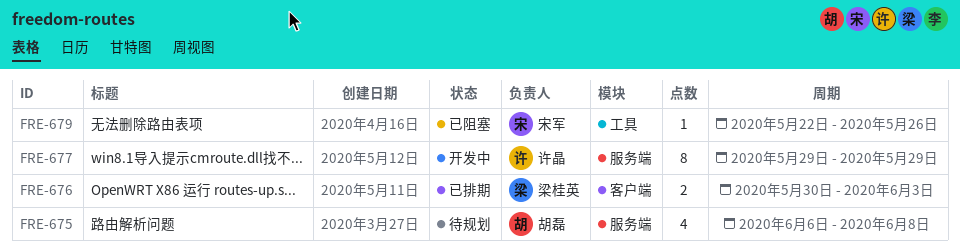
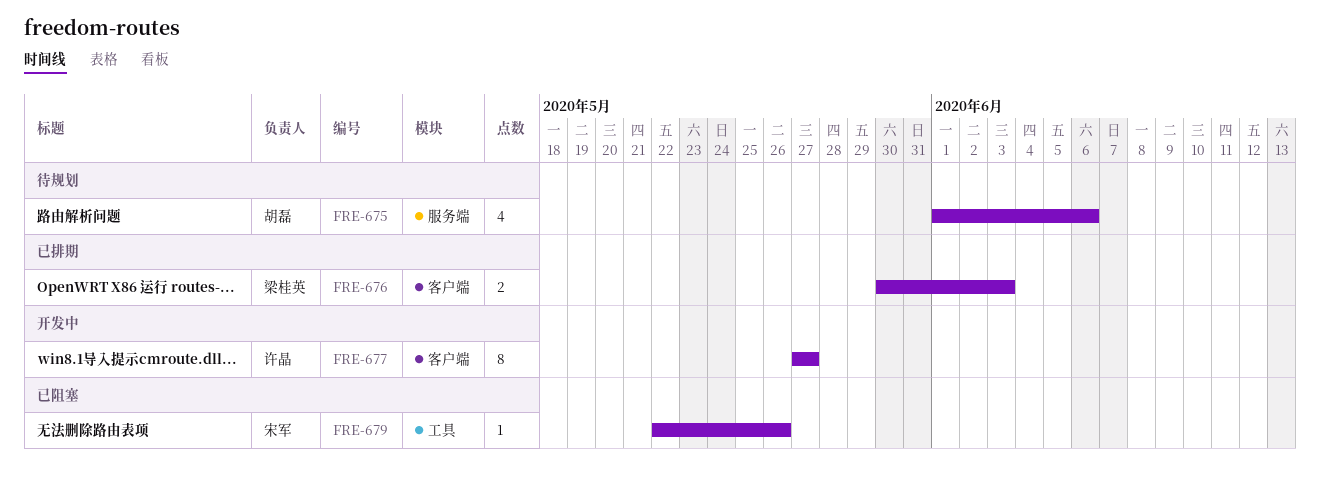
FRE-675, start: Jun 6 -> Jun 1
FRE-675, due: Jun 8 -> Jun 6
FRE-677, label: 服务端 -> 客户端
FRE-677, start: May 29 -> May 27
FRE-677, due: May 29 -> May 27

